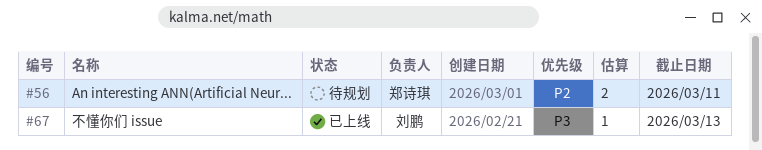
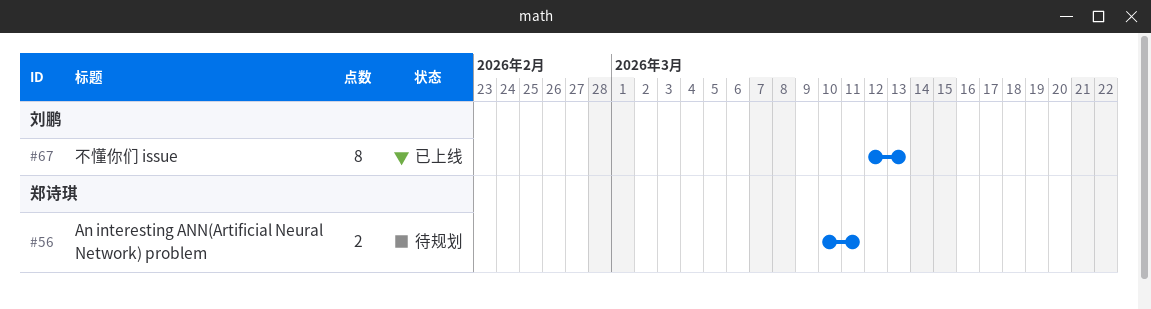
#67, estimate: 1 -> 8

